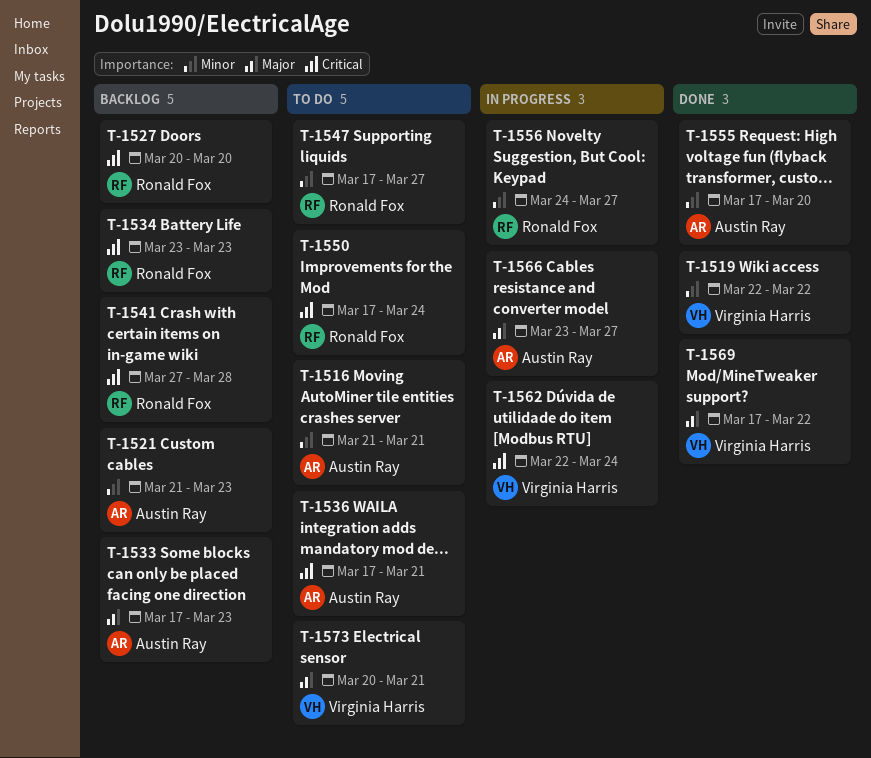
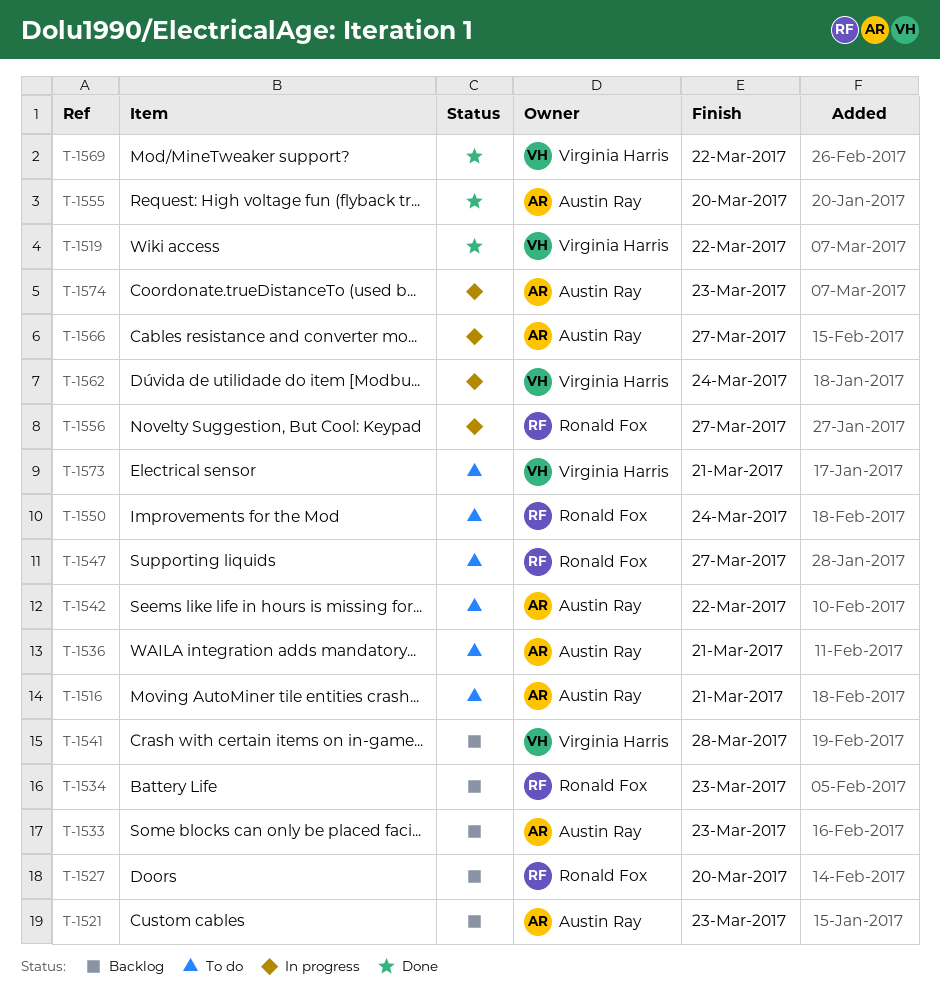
T-1541, owner: Ronald Fox -> Virginia Harris
T-1542: none -> present
T-1574: none -> present

